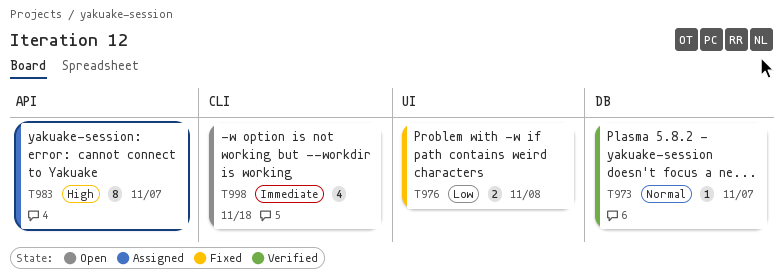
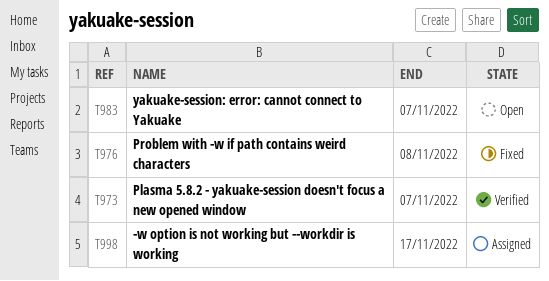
T983, status: Assigned -> Open
T998, status: Open -> Assigned
T998, due: Nov 18 -> Nov 17

